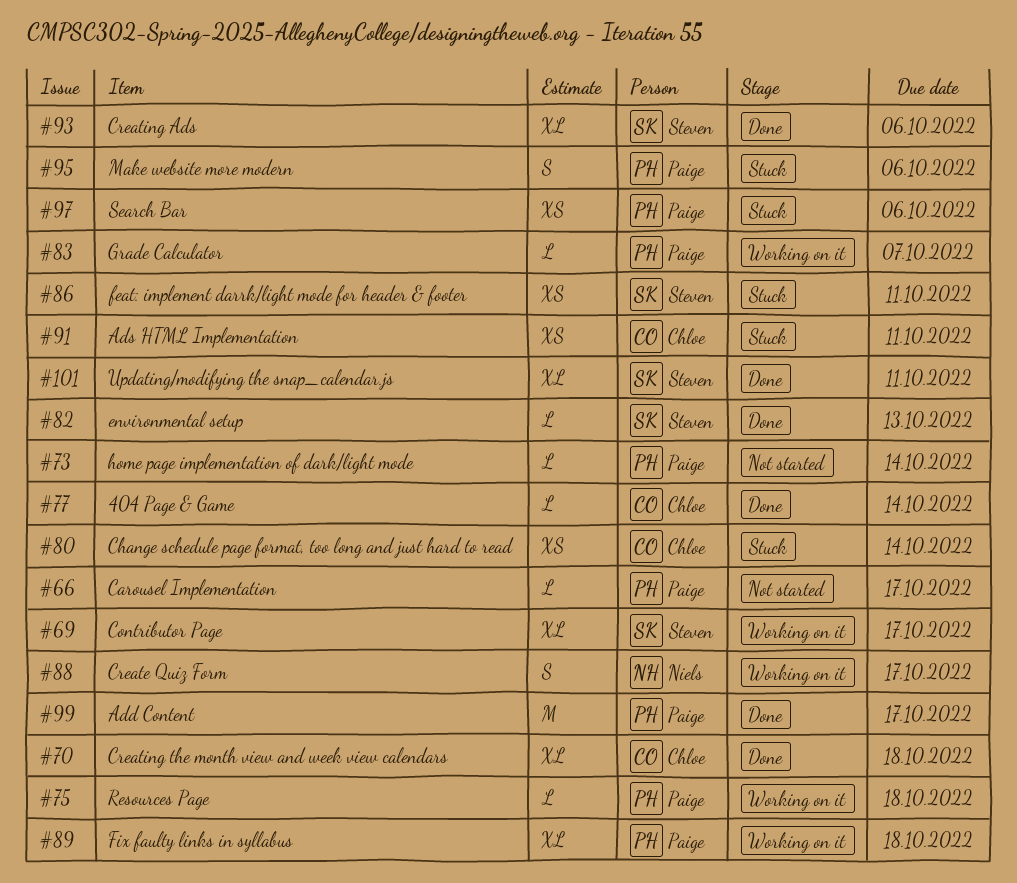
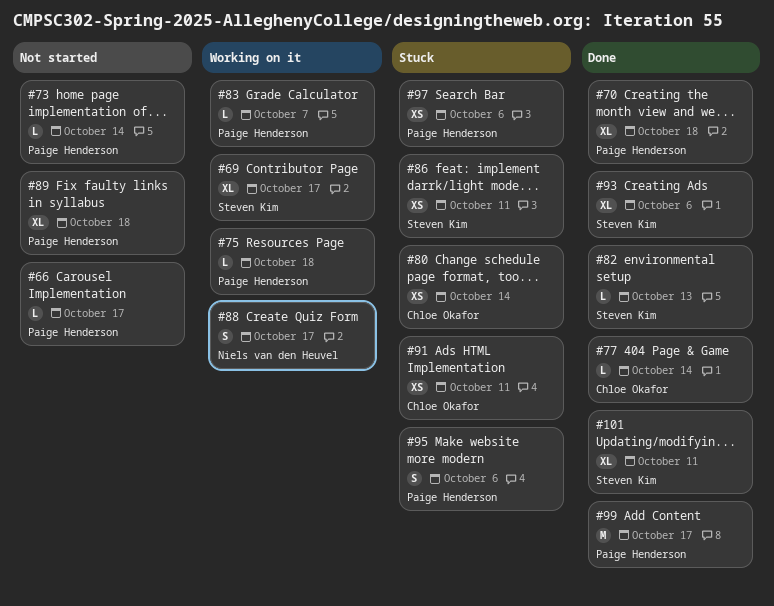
#70, owner: Chloe Okafor -> Paige Henderson
#89, status: Working on it -> Not started

